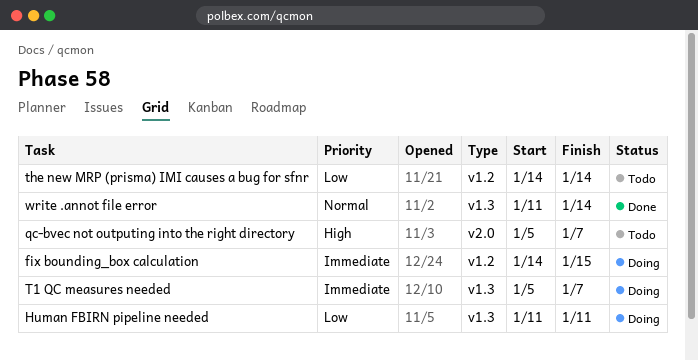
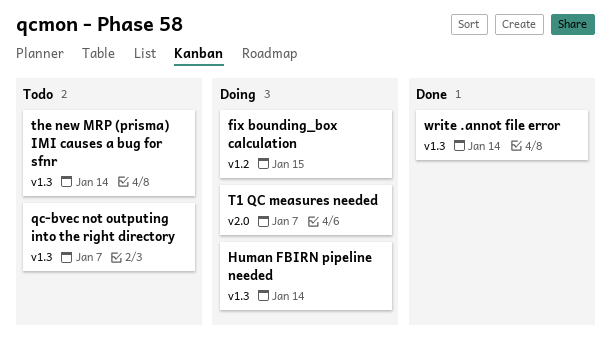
Human FBIRN pipeline needed, due: Jan 11 -> Jan 14
qc-bvec not outputing into the right directory, label: v2.0 -> v1.3
T1 QC measures needed, label: v1.3 -> v2.0
the new MRP (prisma) IMI causes a bug for sfnr, label: v1.2 -> v1.3

